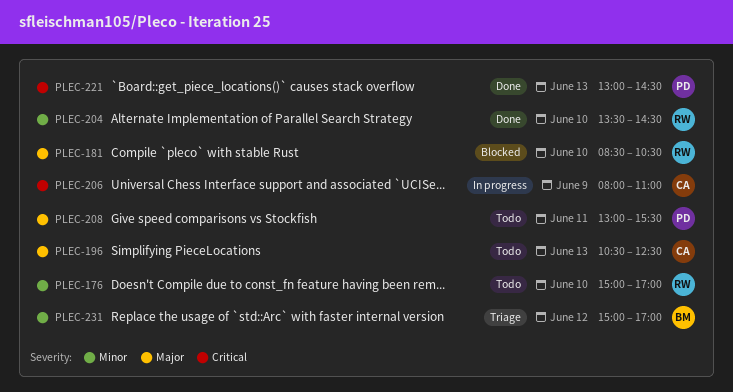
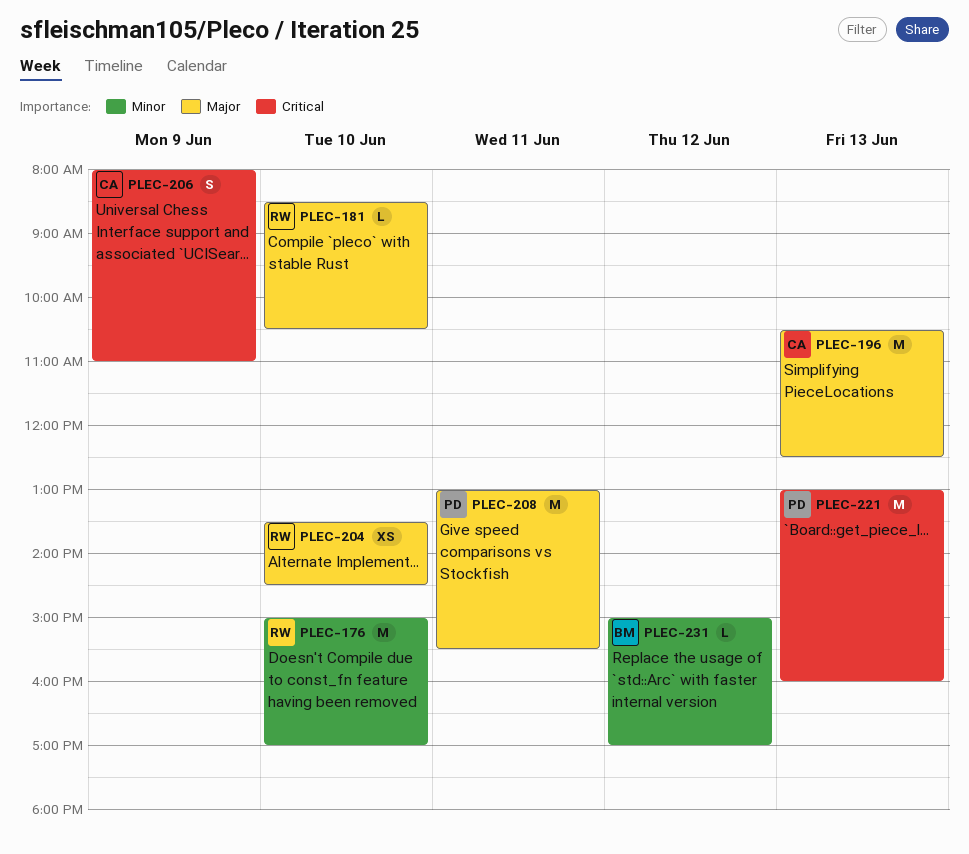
PLEC-204, priority: Minor -> Major
PLEC-221, ends: 14:30 -> 16:00

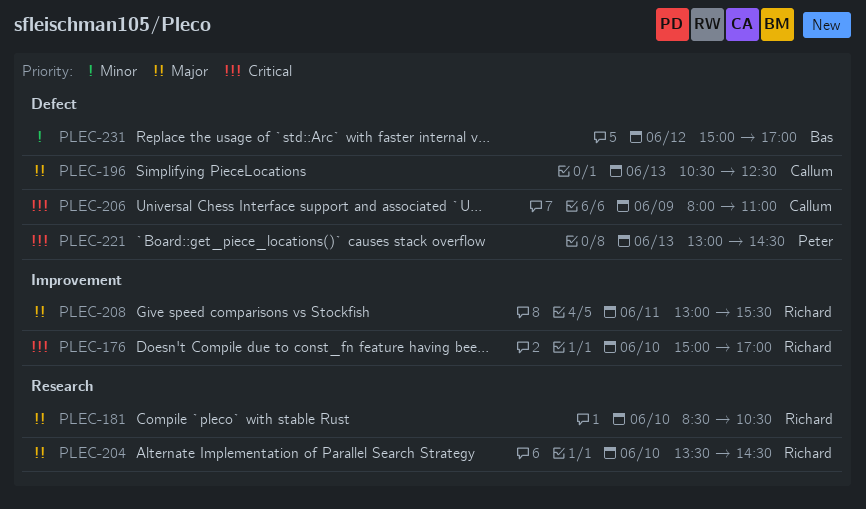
PLEC-176, priority: Minor -> Critical
PLEC-208, owner: Peter -> Richard
PLEC-221, ends: 16:00 -> 14:30

